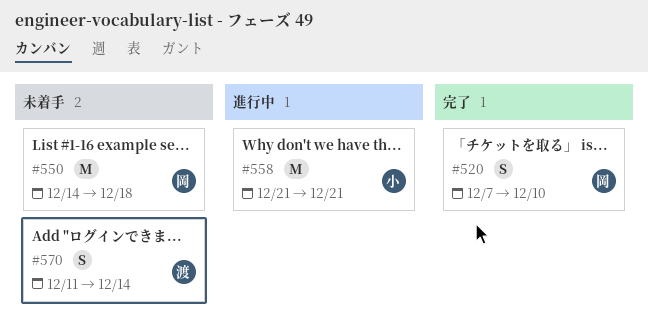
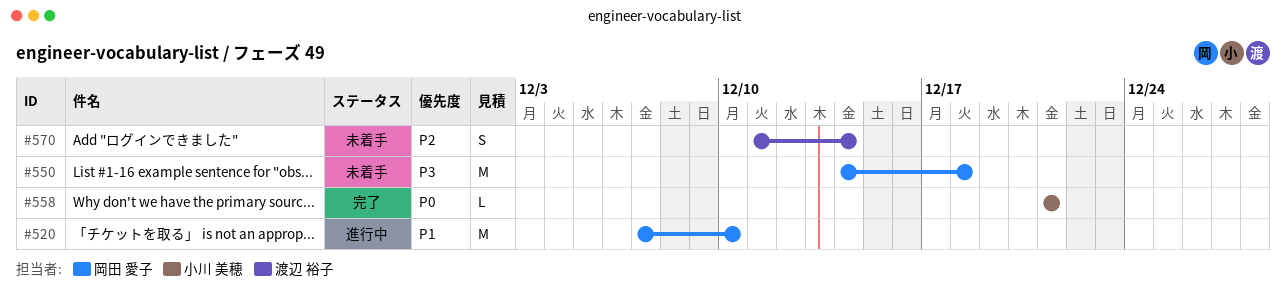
#520, status: 完了 -> 進行中
#520, estimate: S -> M
#558, status: 進行中 -> 完了
#558, estimate: M -> L

